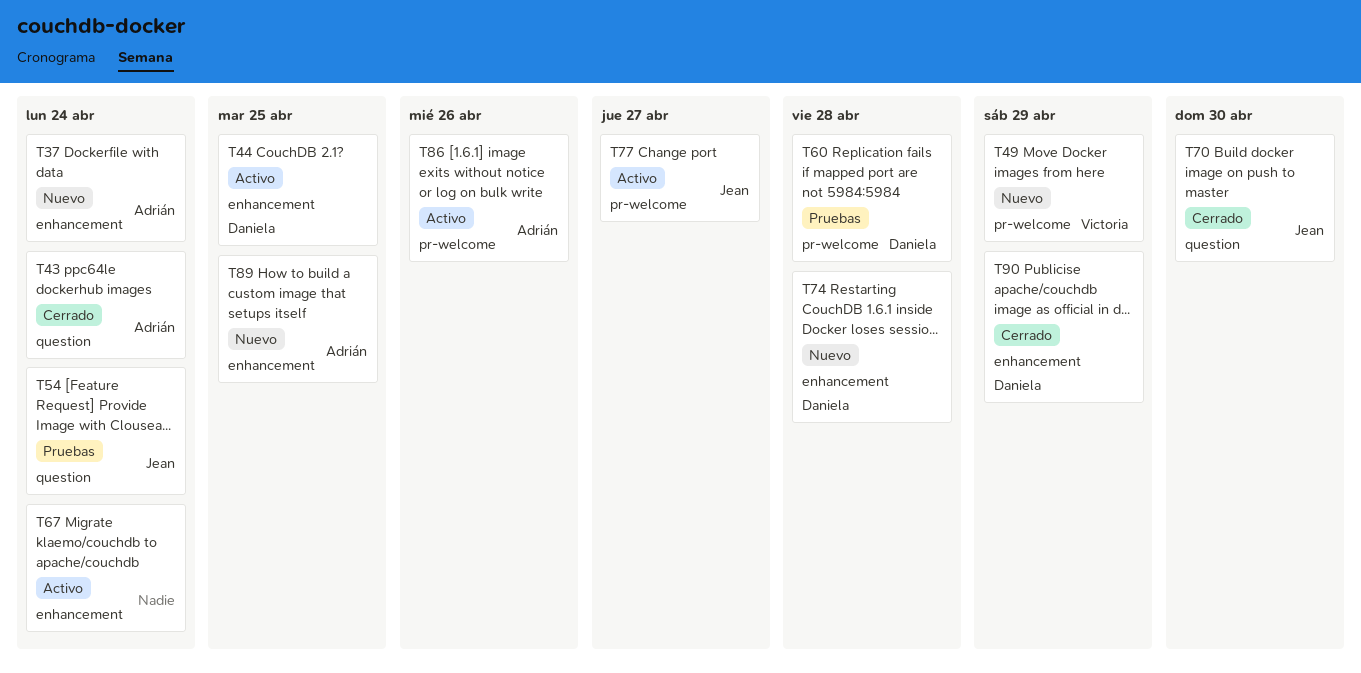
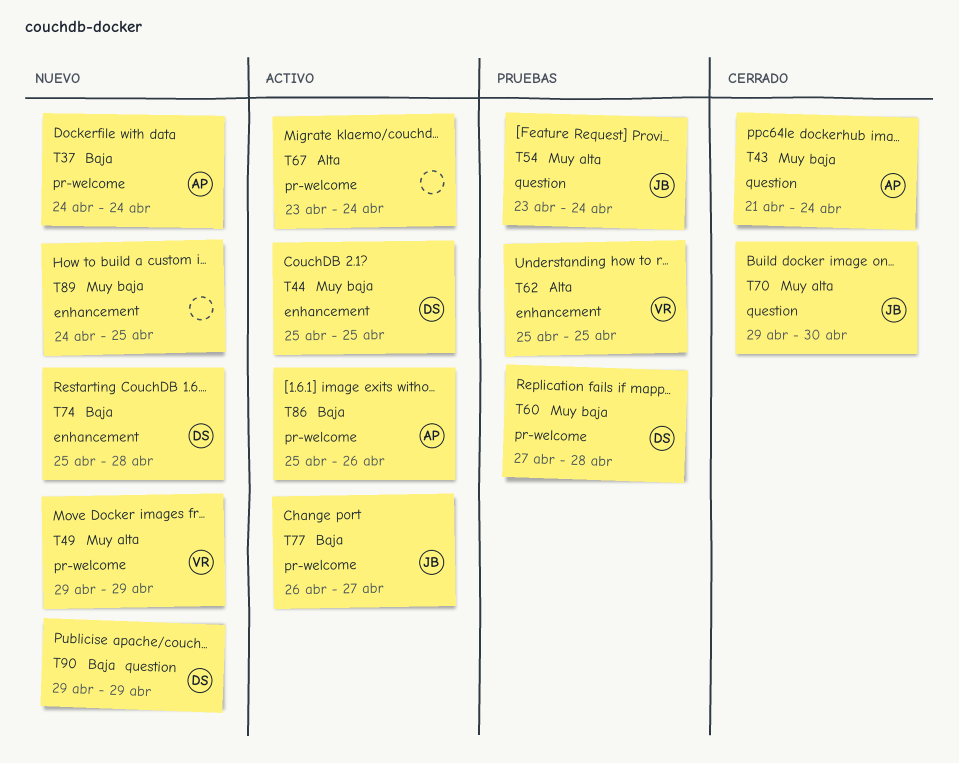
T37, label: enhancement -> pr-welcome
T62: none -> present
T67, label: enhancement -> pr-welcome
T89, owner: Adrián -> none
T90, status: Cerrado -> Nuevo
T90, label: enhancement -> question

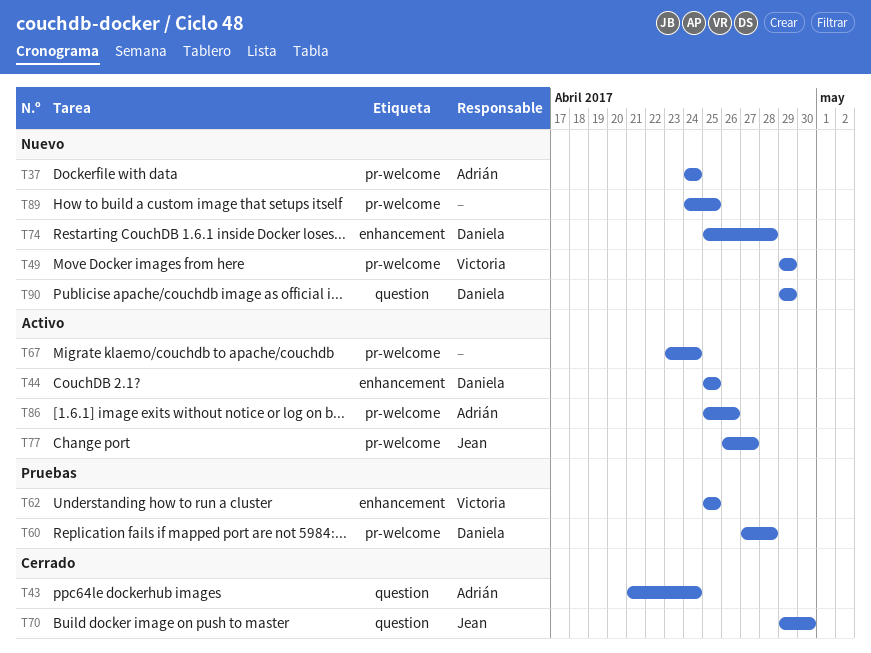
T54: present -> none
T89, label: enhancement -> pr-welcome

